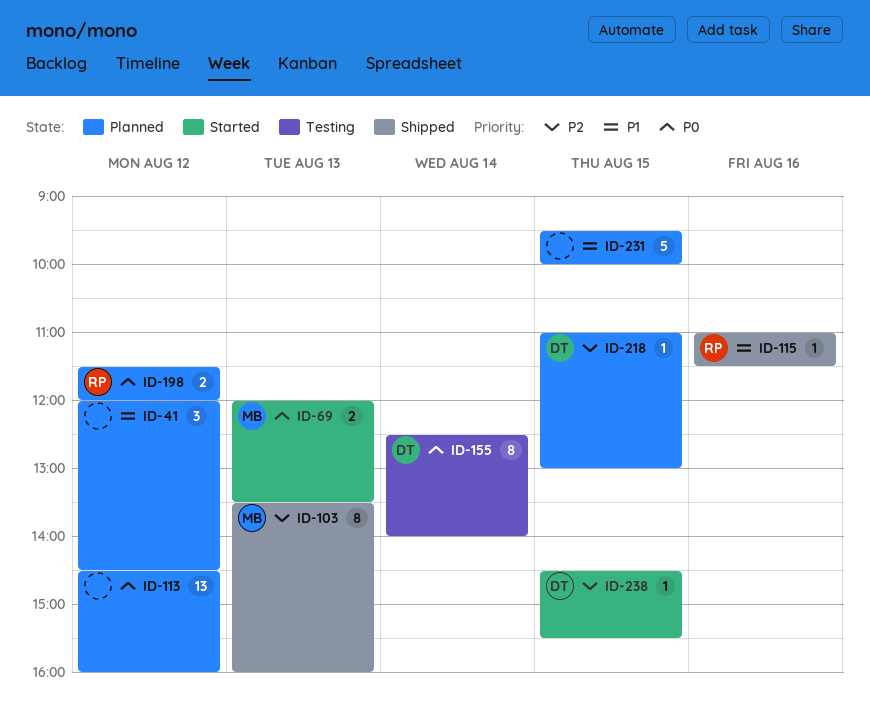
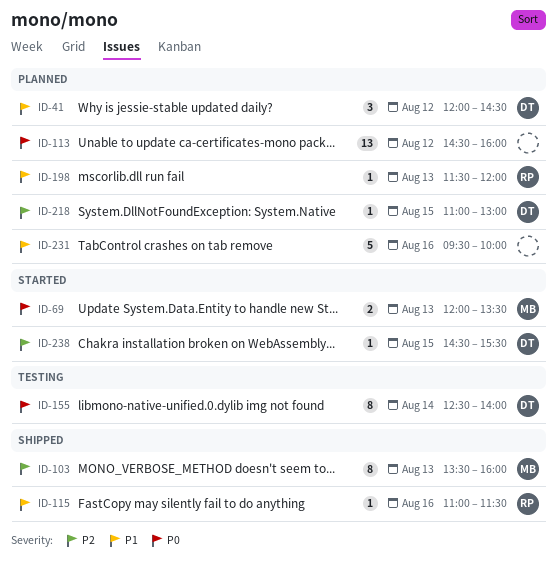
ID-41, owner: none -> DT
ID-198, priority: P0 -> P1
ID-198, estimate: 2 -> 1
ID-198, day: Aug 12 -> Aug 13
ID-231, day: Aug 15 -> Aug 16

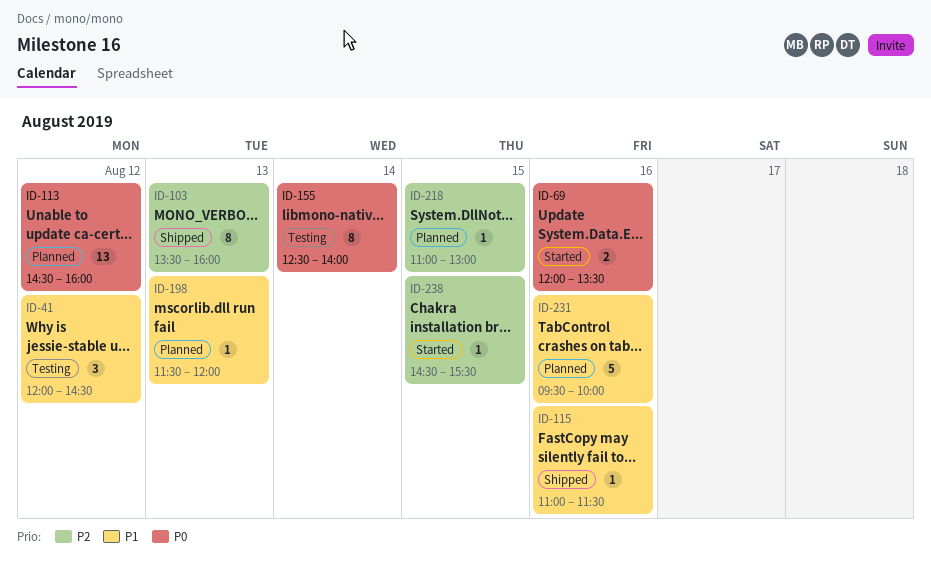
ID-41, status: Planned -> Testing
ID-69, day: Aug 13 -> Aug 16

